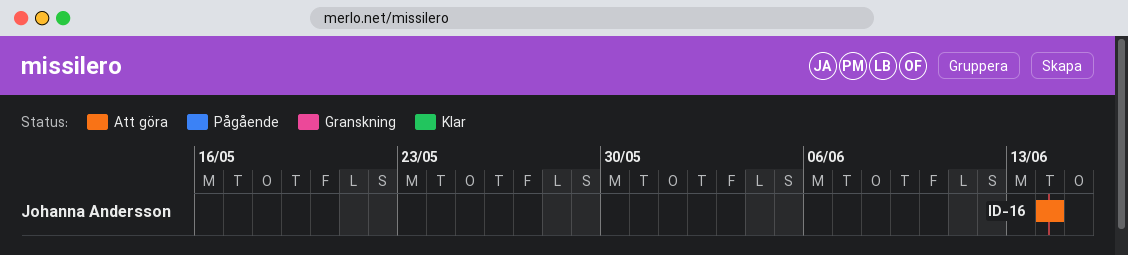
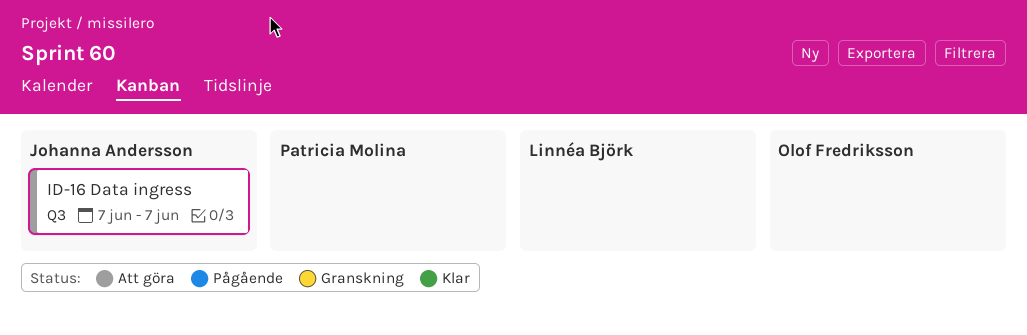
ID-16, start: Jun 14 -> Jun 7
ID-16, due: Jun 14 -> Jun 7

